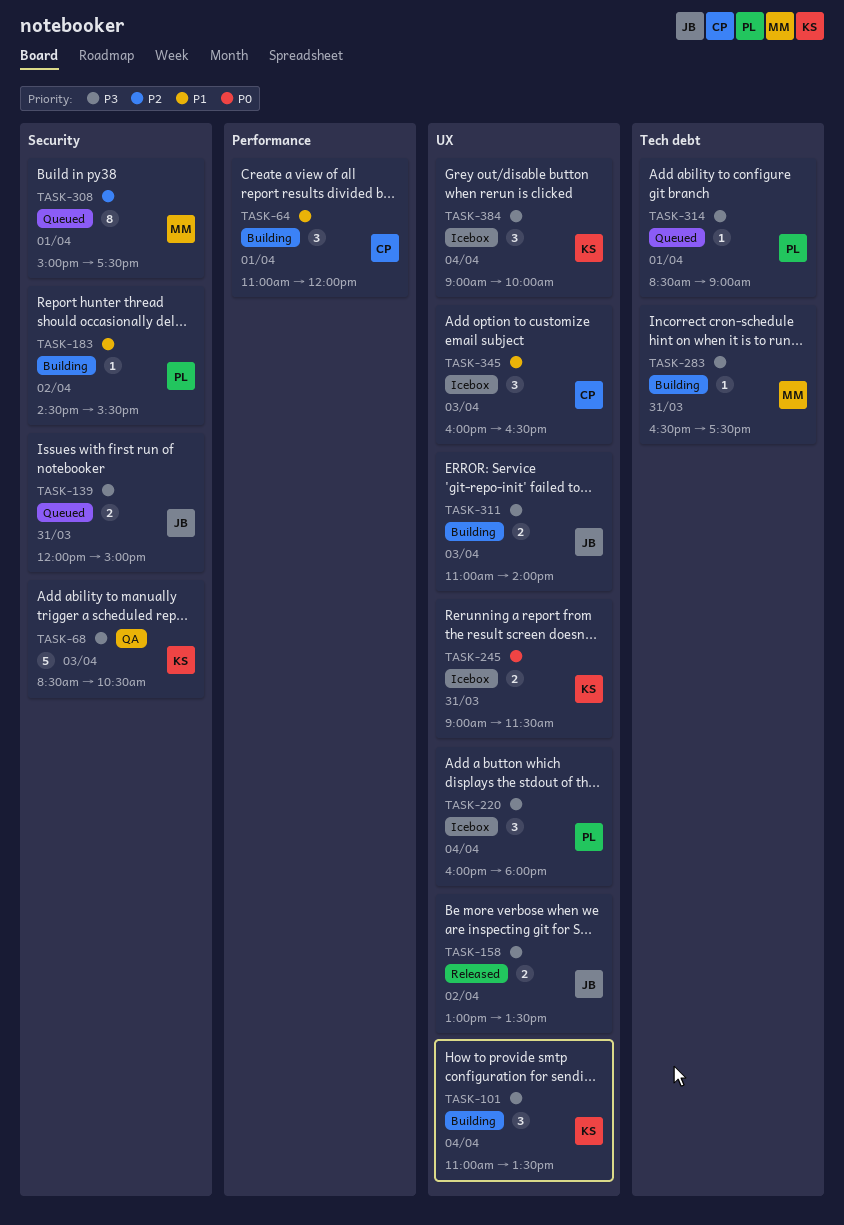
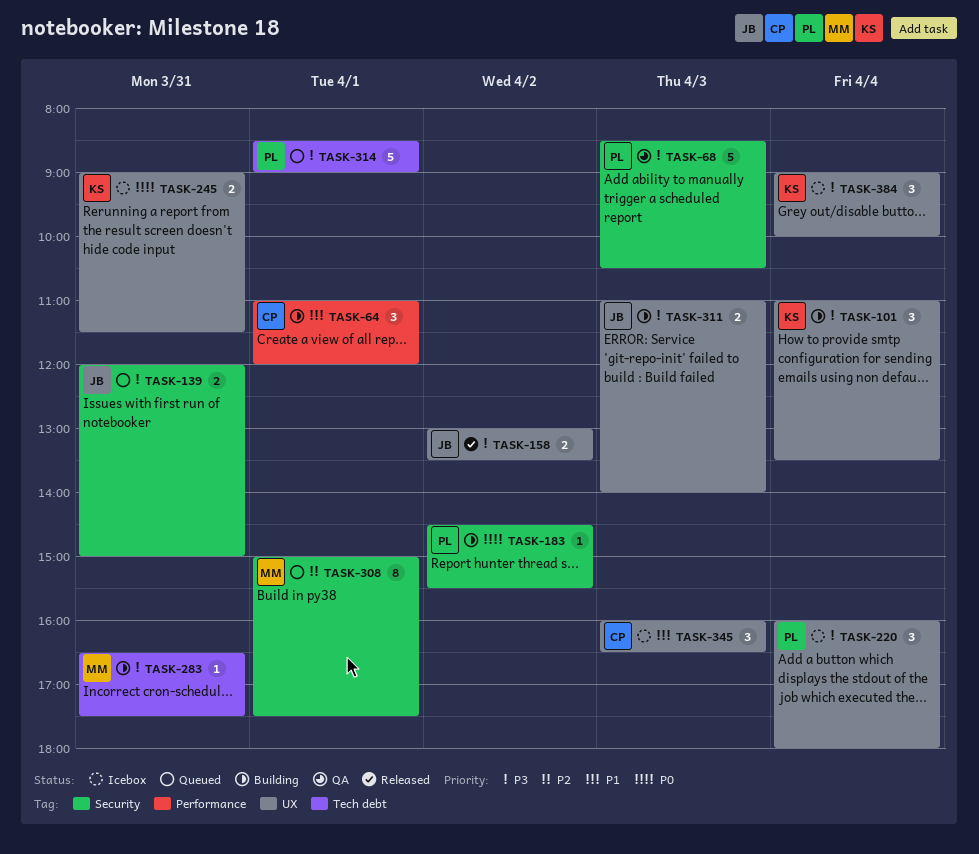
TASK-68, owner: KS -> PL
TASK-183, priority: P1 -> P0
TASK-314, estimate: 1 -> 5

